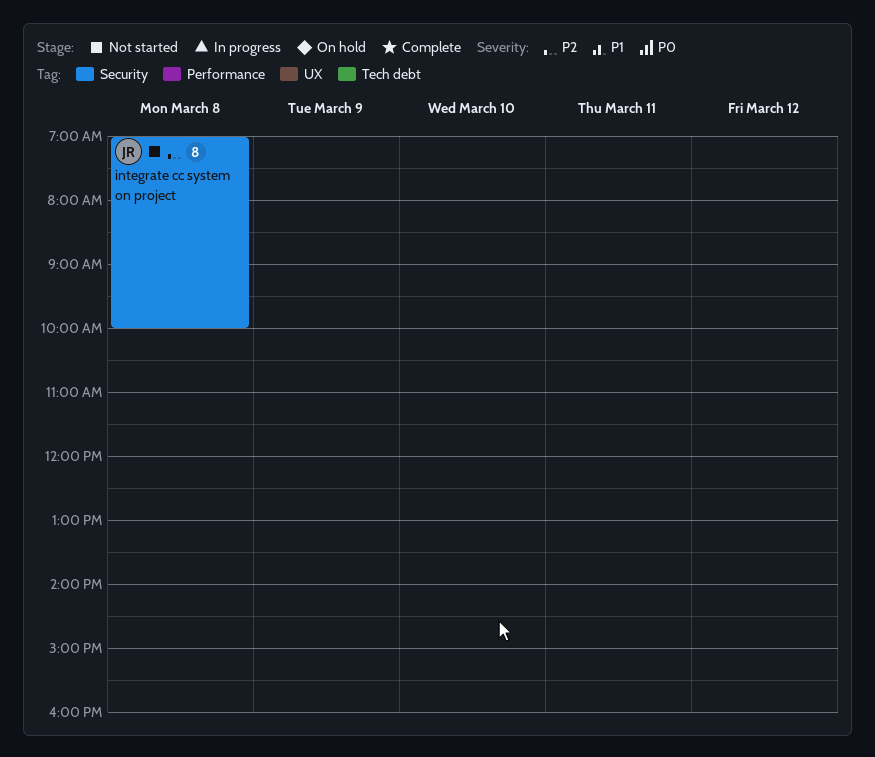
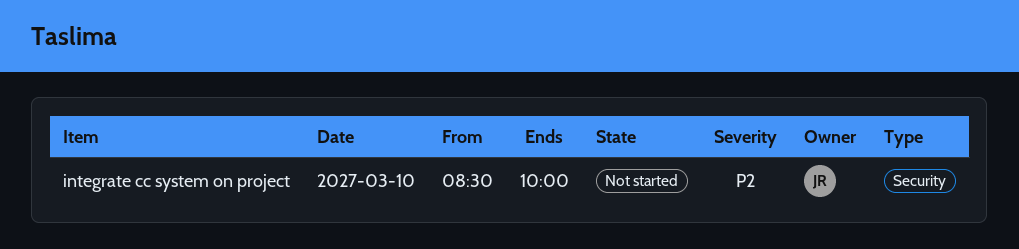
integrate cc system on project, day: Mar 8 -> Mar 10
integrate cc system on project, begins: 07:00 -> 08:30

